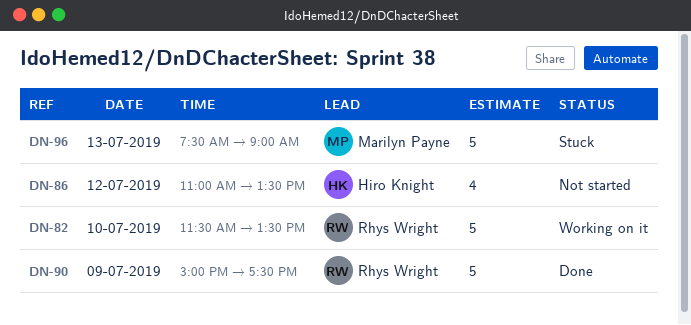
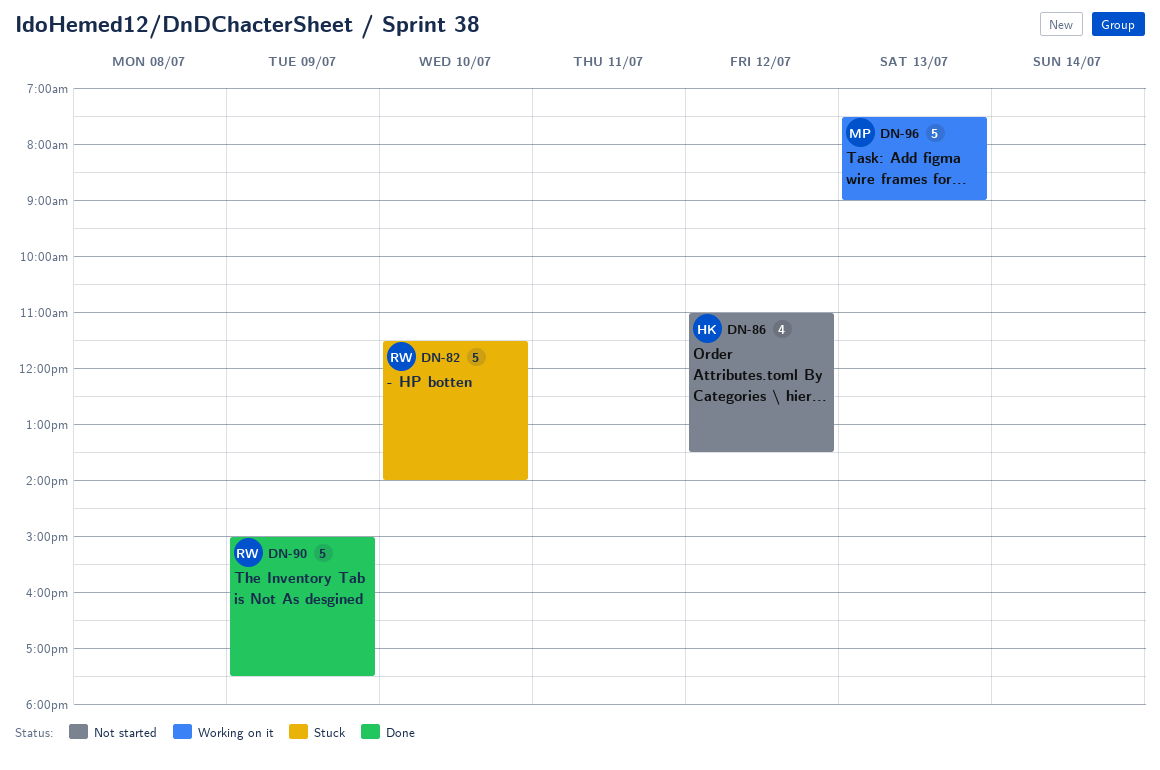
DN-82, status: Working on it -> Stuck
DN-82, ends: 13:30 -> 14:00
DN-96, status: Stuck -> Working on it

